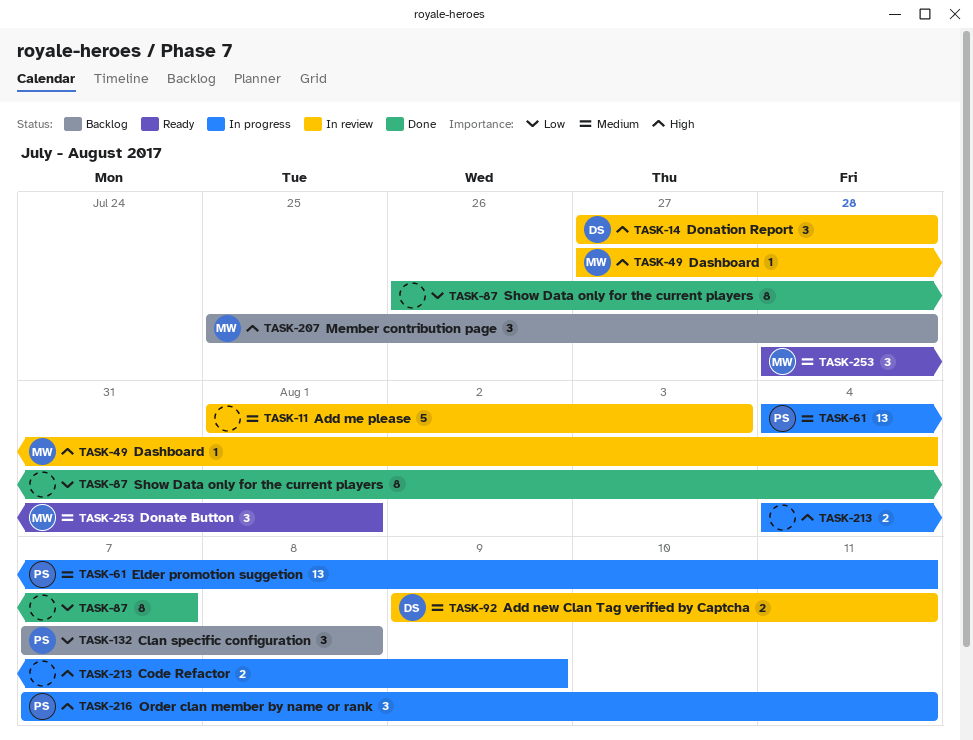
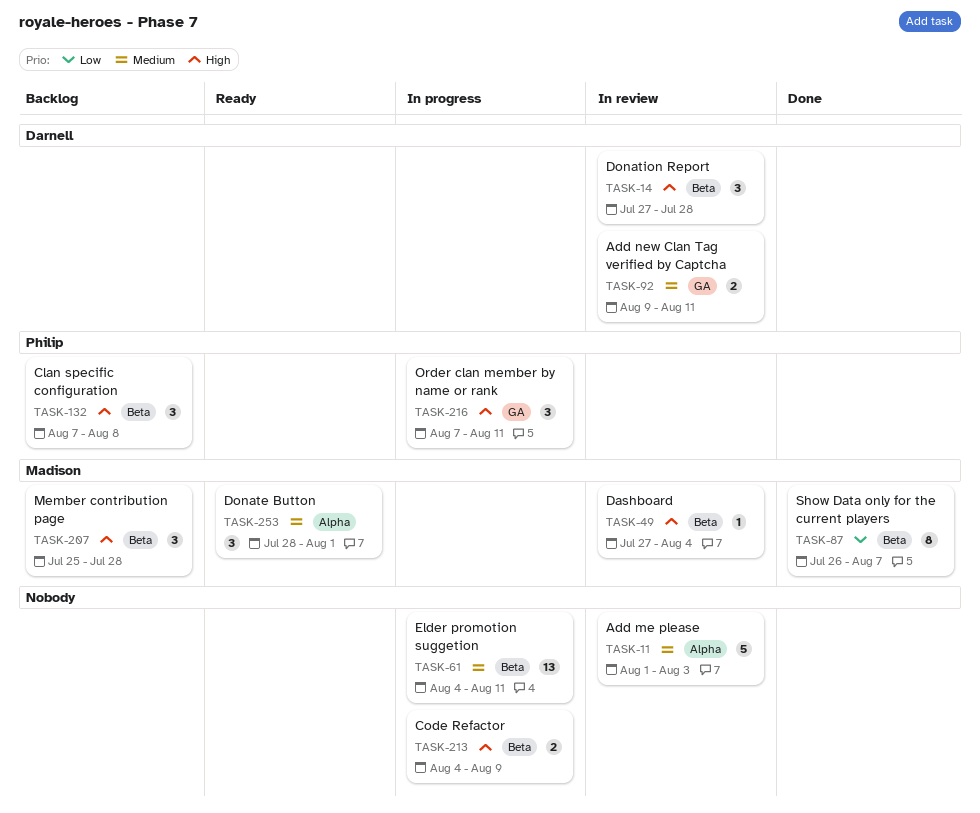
TASK-61, owner: Philip -> none
TASK-87, owner: none -> Madison
TASK-132, priority: Low -> High

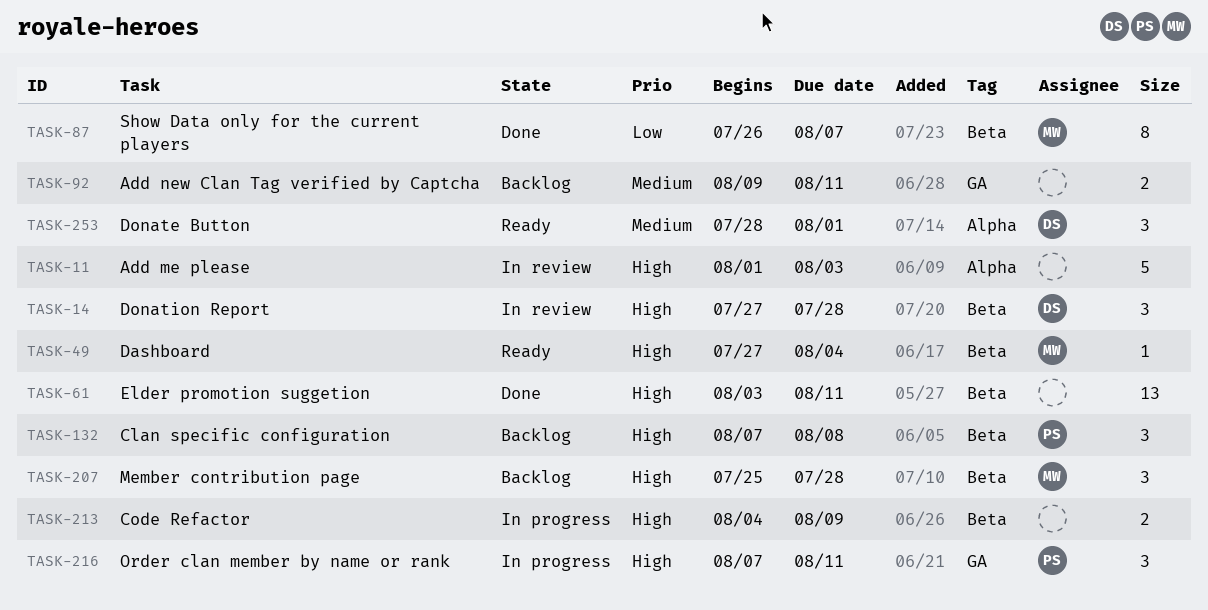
TASK-11, priority: Medium -> High
TASK-49, status: In review -> Ready
TASK-61, status: In progress -> Done
TASK-61, priority: Medium -> High
TASK-61, start: Aug 4 -> Aug 3
TASK-92, status: In review -> Backlog
TASK-92, owner: Darnell -> none
TASK-253, owner: Madison -> Darnell

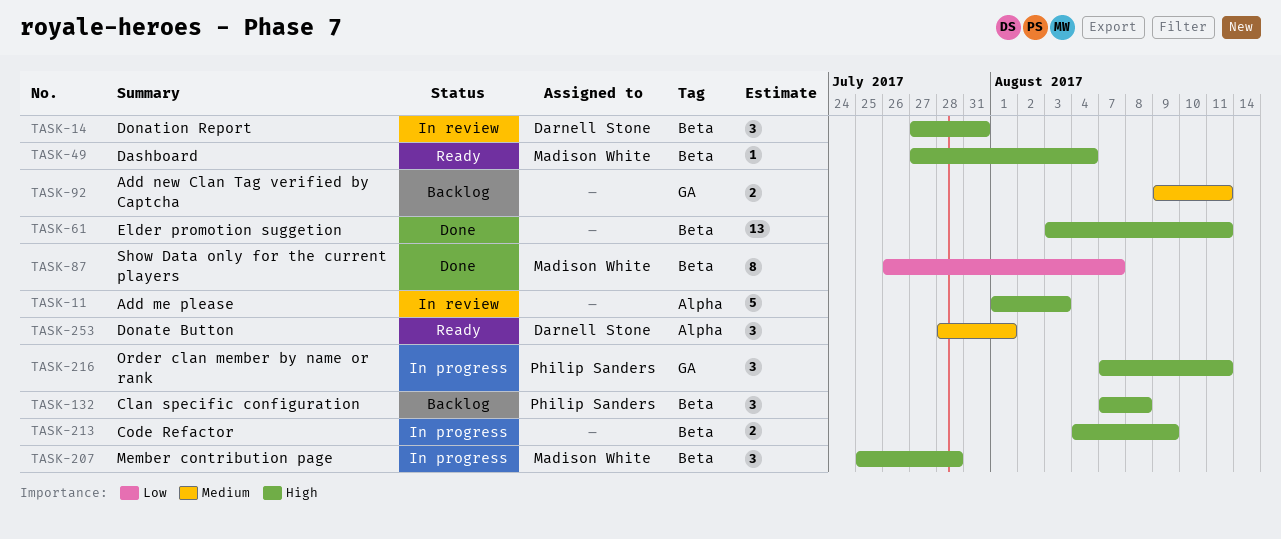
TASK-14, due: Jul 28 -> Jul 31
TASK-207, status: Backlog -> In progress

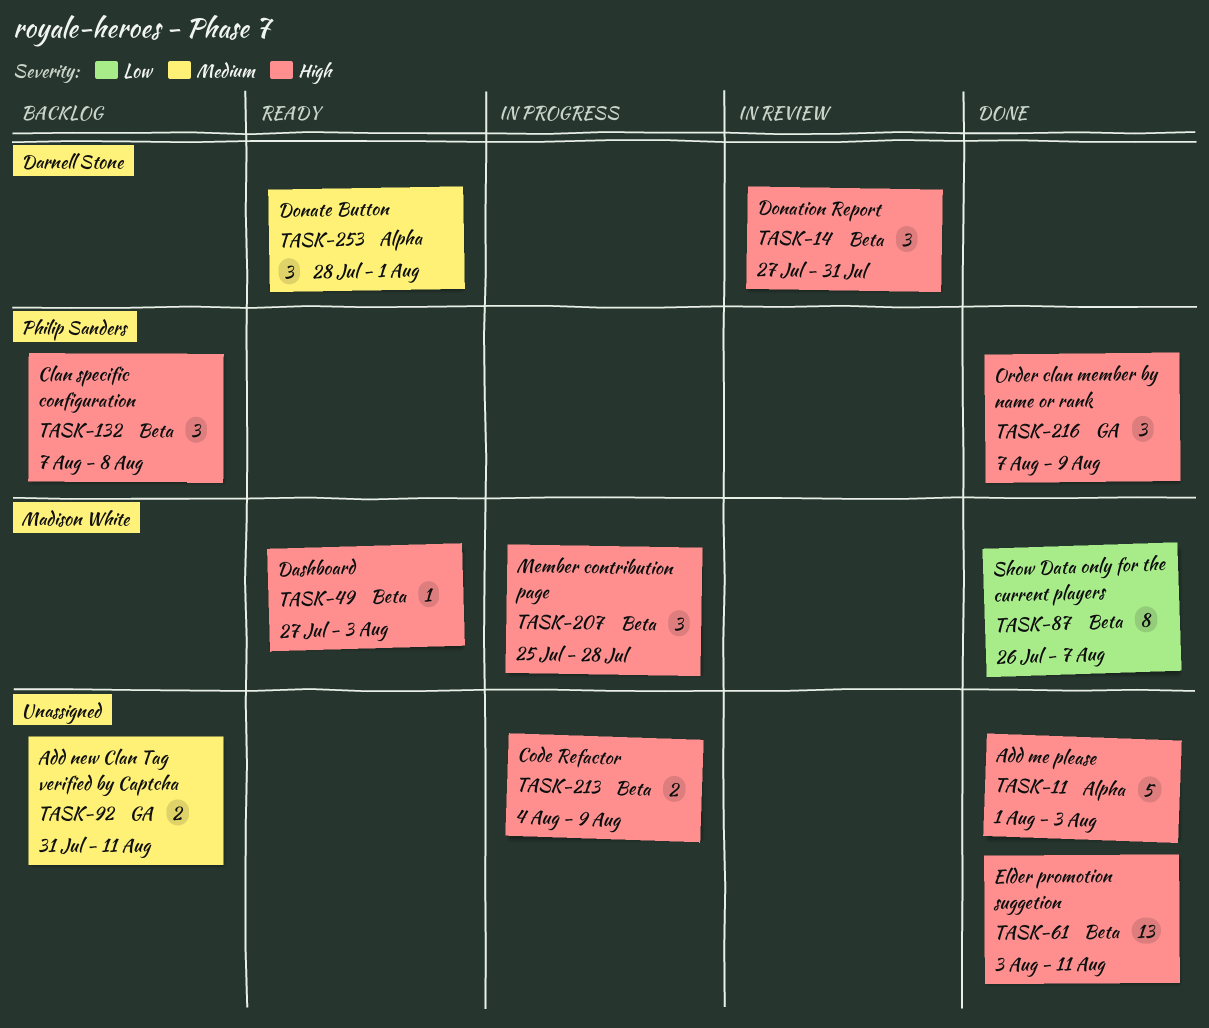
TASK-11, status: In review -> Done
TASK-49, due: Aug 4 -> Aug 3
TASK-92, start: Aug 9 -> Jul 31
TASK-216, status: In progress -> Done
TASK-216, due: Aug 11 -> Aug 9

